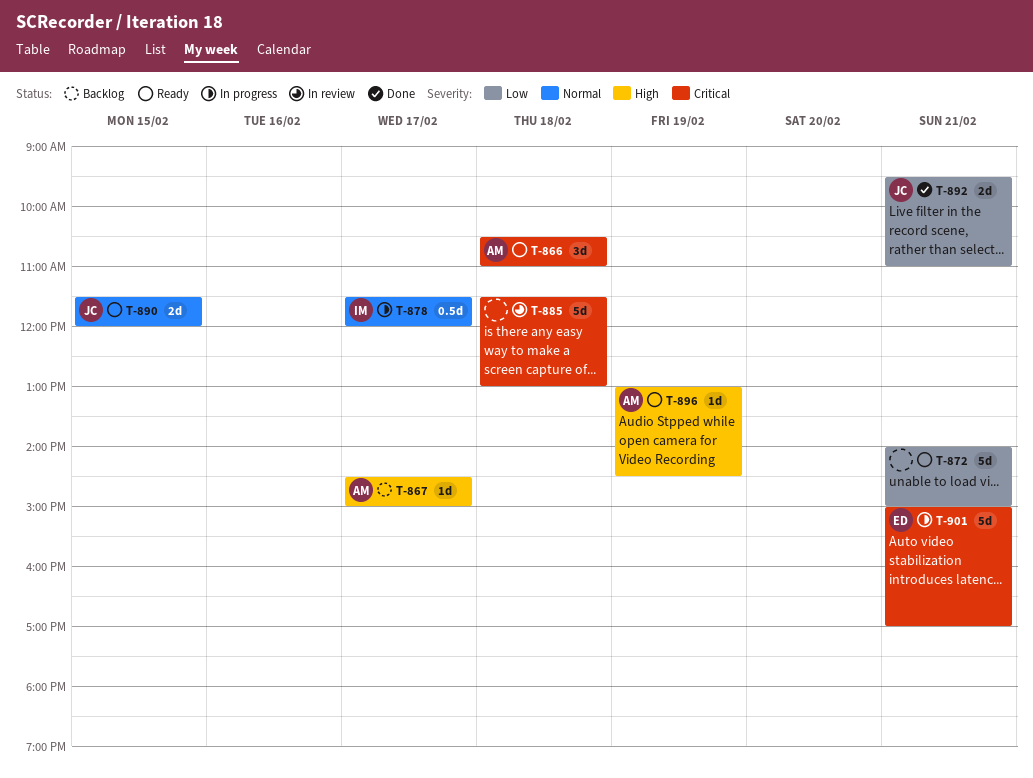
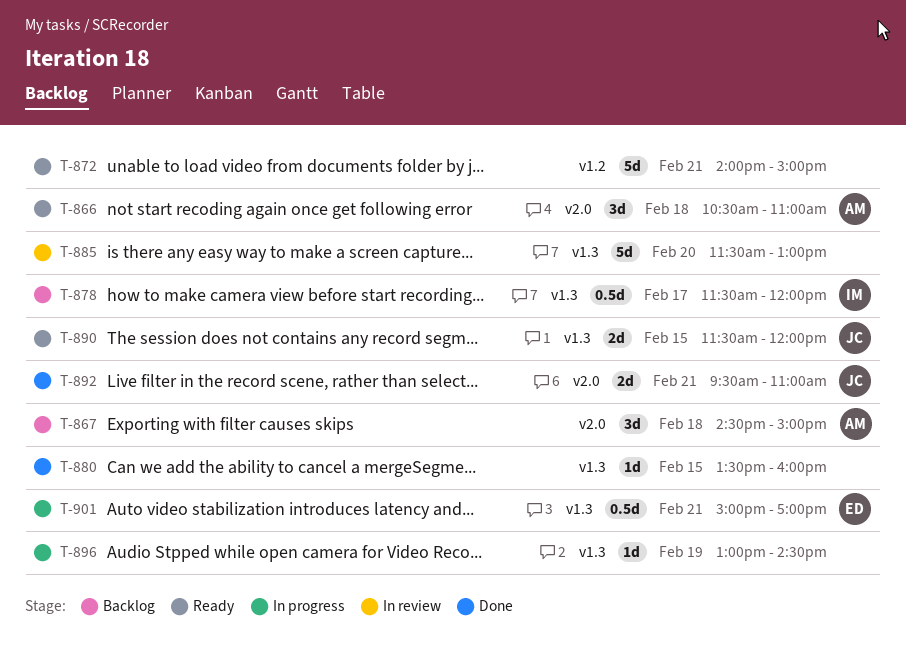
T-867, estimate: 1d -> 3d
T-867, day: Feb 17 -> Feb 18
T-878, status: In progress -> Backlog
T-880: none -> present
T-885, day: Feb 18 -> Feb 20
T-896, status: Ready -> In progress
T-896, owner: AM -> none
T-901, estimate: 5d -> 0.5d

